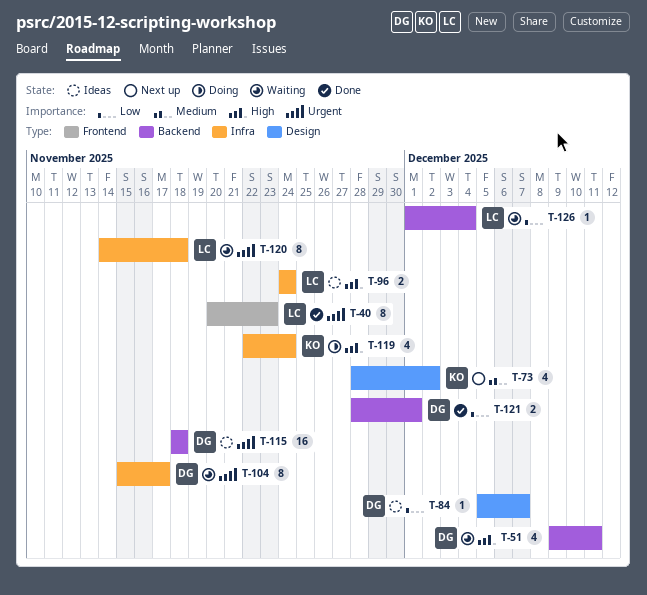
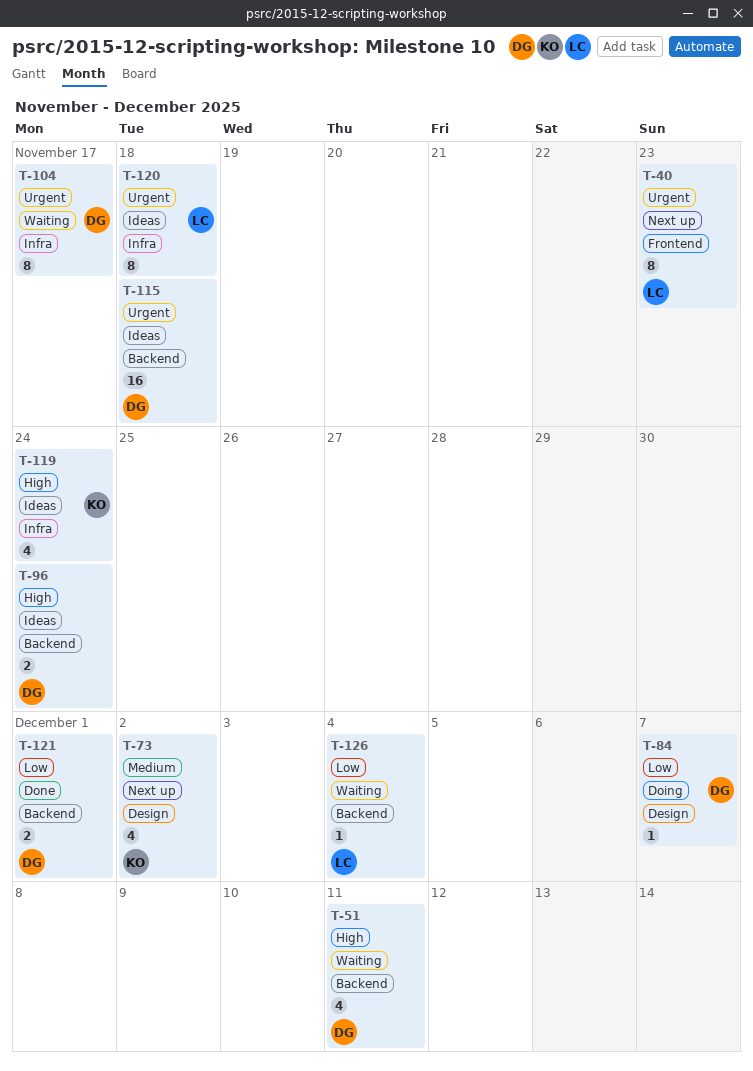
T-40, status: Done -> Next up
T-84, status: Ideas -> Doing
T-96, owner: LC -> DG
T-96, label: Infra -> Backend
T-119, status: Doing -> Ideas
T-120, status: Waiting -> Ideas

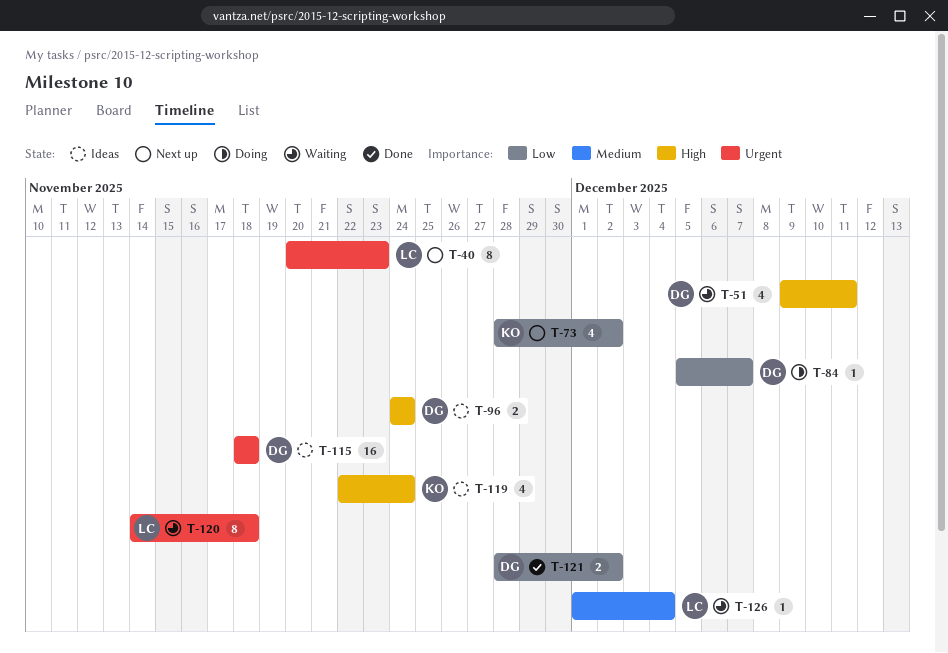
T-73, priority: Medium -> Low
T-104: present -> none
T-120, status: Ideas -> Waiting
T-121, due: Dec 1 -> Dec 2
T-126, priority: Low -> Medium

